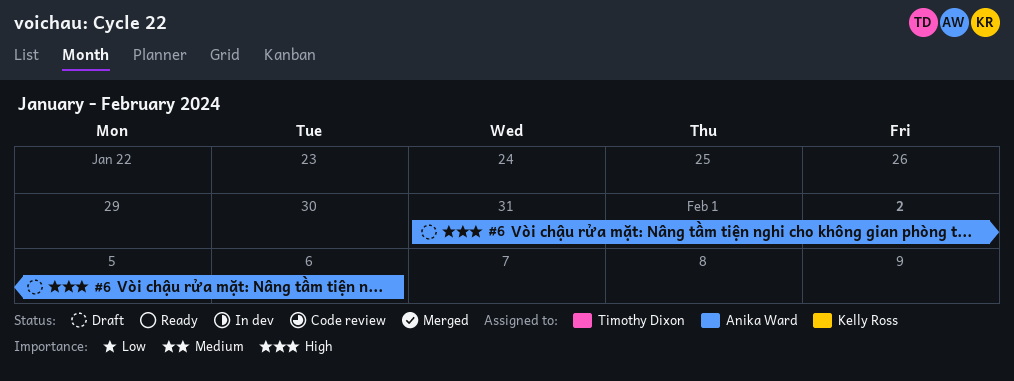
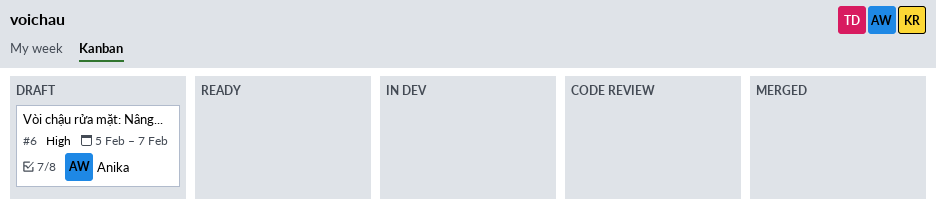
#6, start: Jan 31 -> Feb 5
#6, due: Feb 6 -> Feb 7

